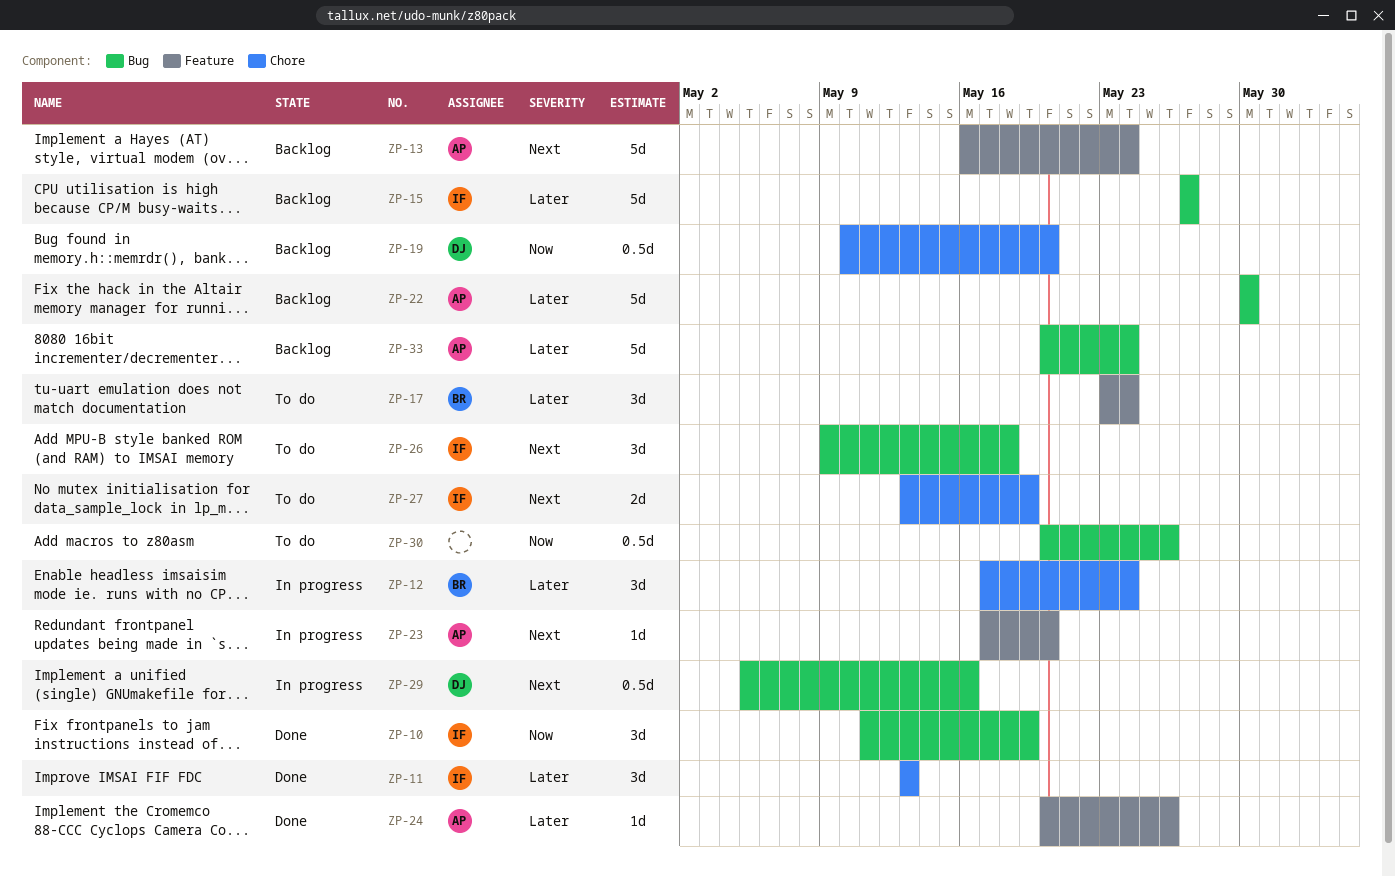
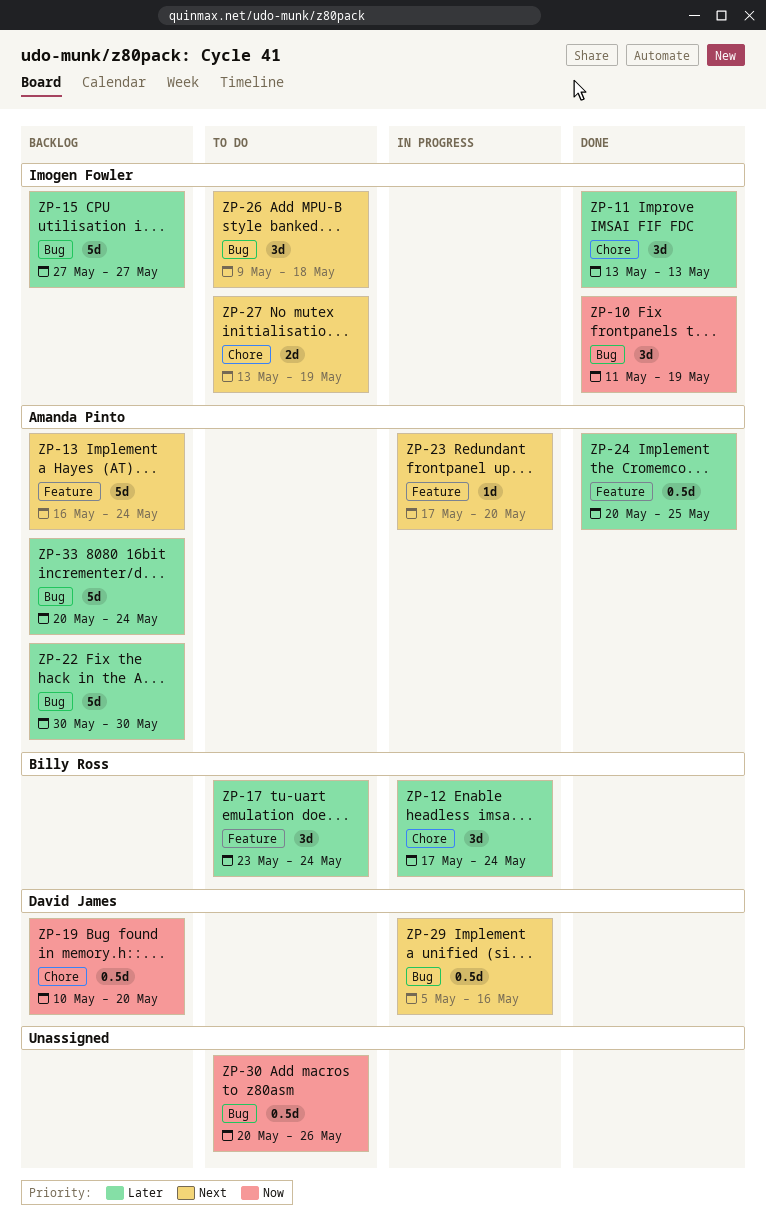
ZP-24, estimate: 1d -> 0.5d
ZP-24, due: May 26 -> May 25

